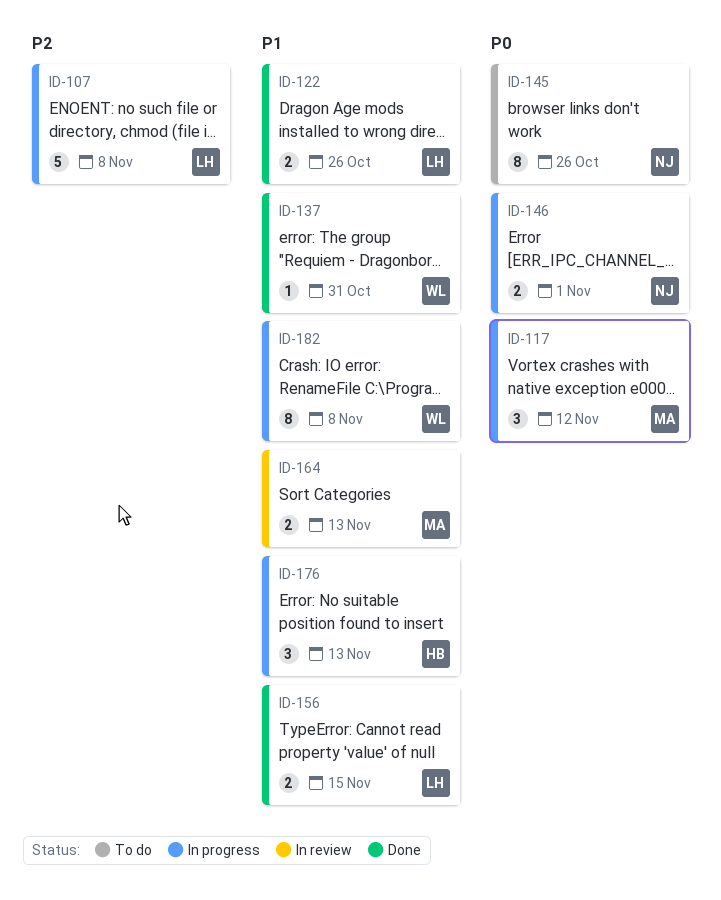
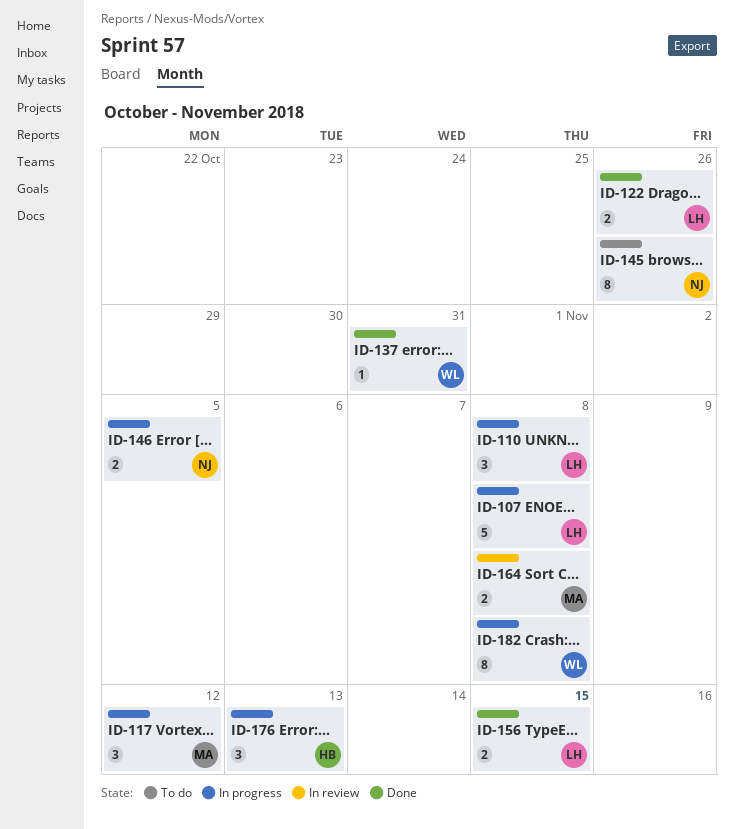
ID-110: none -> present
ID-146, due: Nov 1 -> Nov 5
ID-164, due: Nov 13 -> Nov 8

